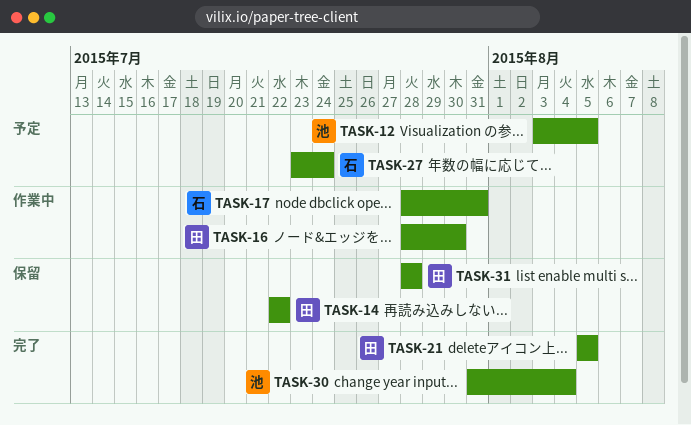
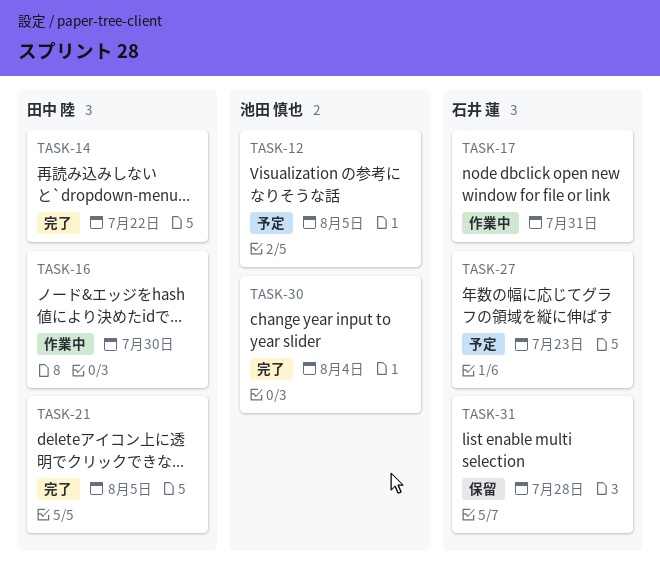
TASK-14, status: 保留 -> 完了
TASK-27, due: Jul 24 -> Jul 23
TASK-31, owner: 田中 陸 -> 石井 蓮

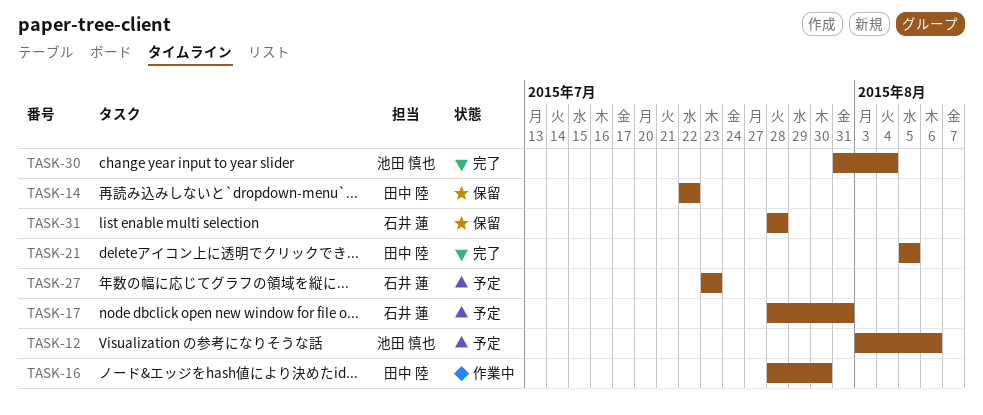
TASK-12, due: Aug 5 -> Aug 6
TASK-14, status: 完了 -> 保留
TASK-17, status: 作業中 -> 予定

